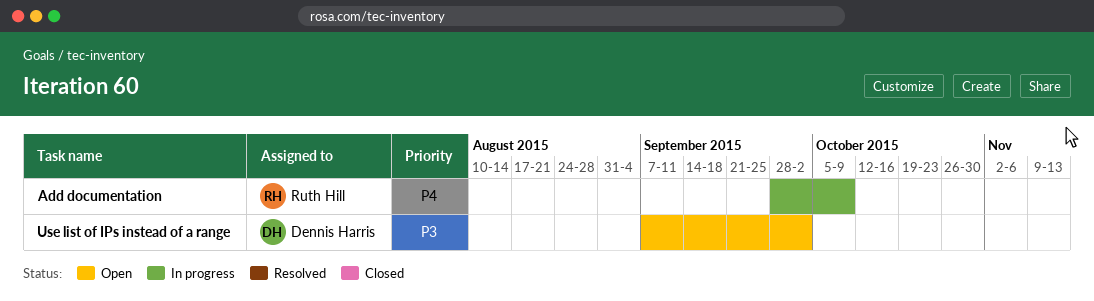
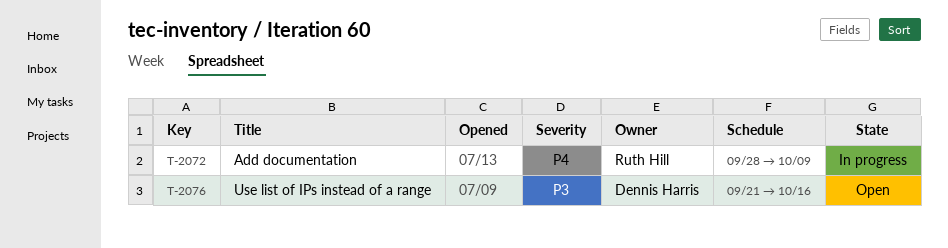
Use list of IPs instead of a range, start: Sep 7 -> Sep 21
Use list of IPs instead of a range, due: Oct 2 -> Oct 16

